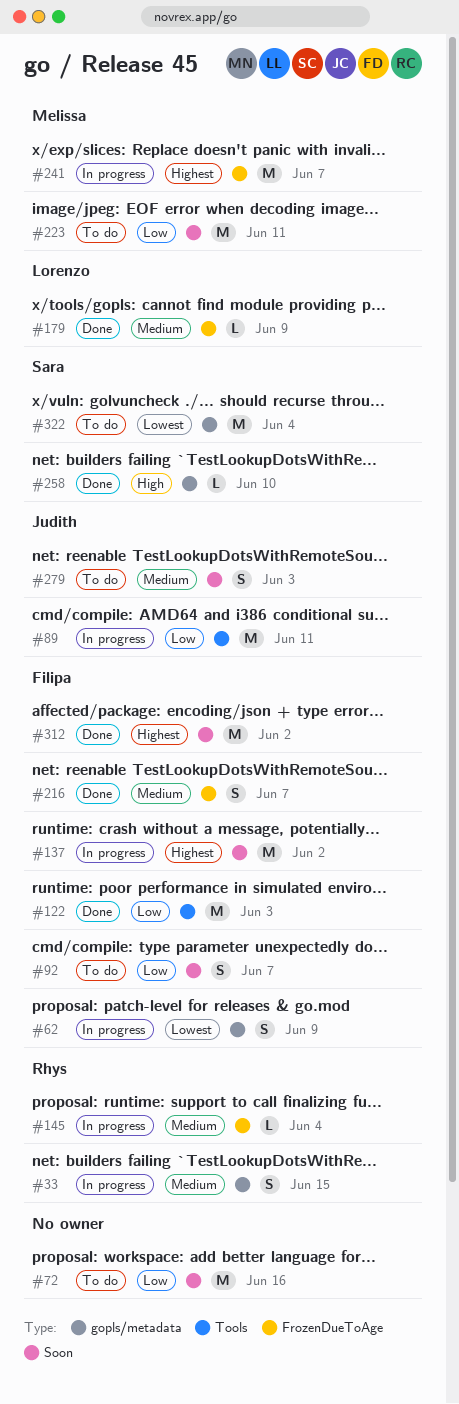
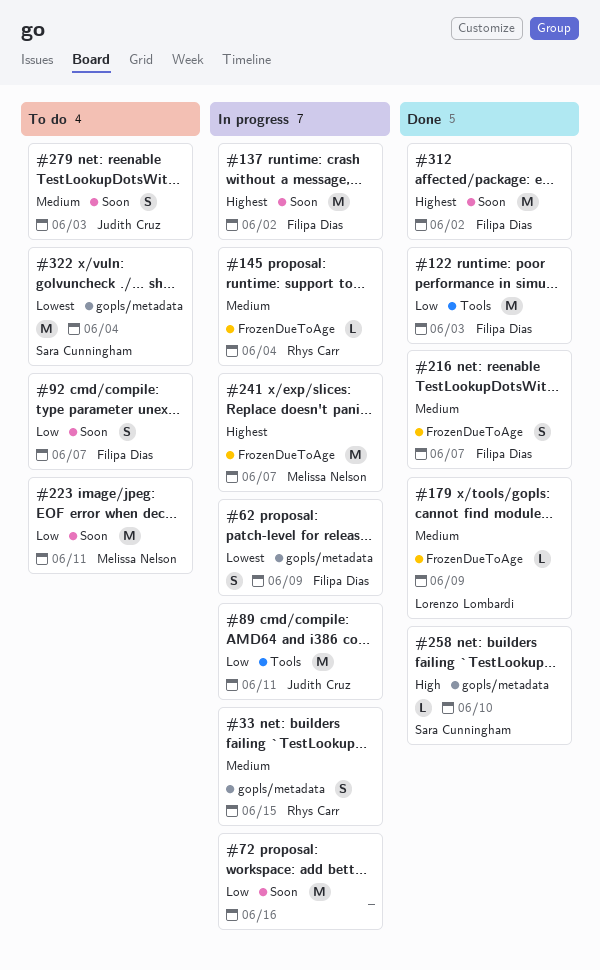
#72, status: To do -> In progress

